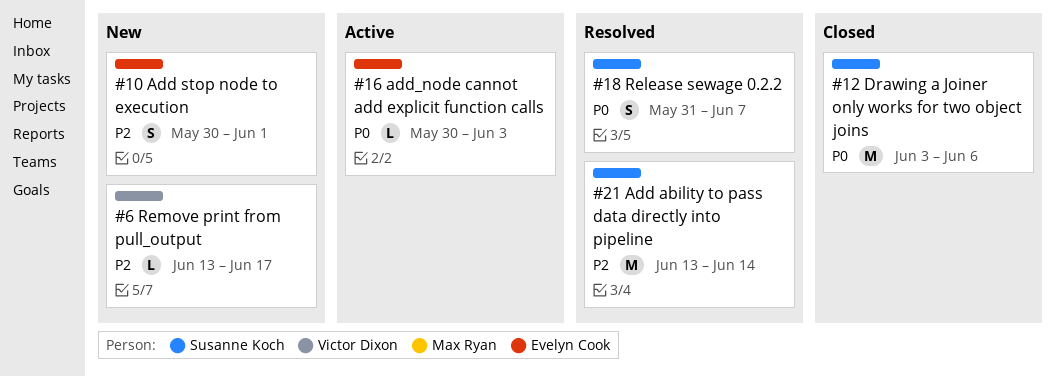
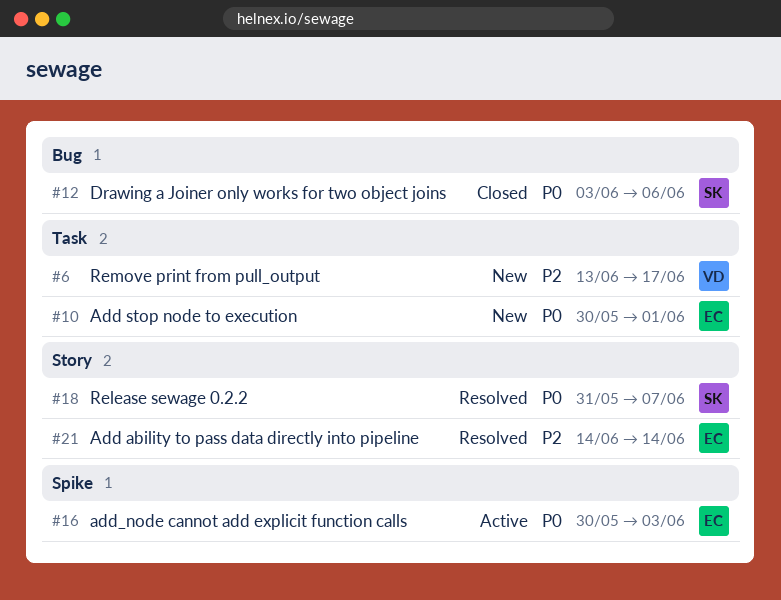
#10, priority: P2 -> P0
#21, owner: Susanne Koch -> Evelyn Cook
#21, start: Jun 13 -> Jun 14

